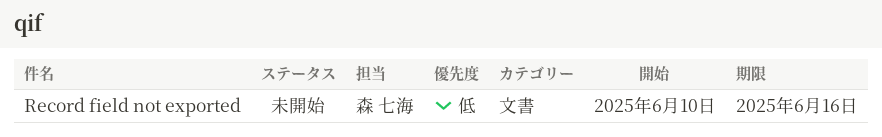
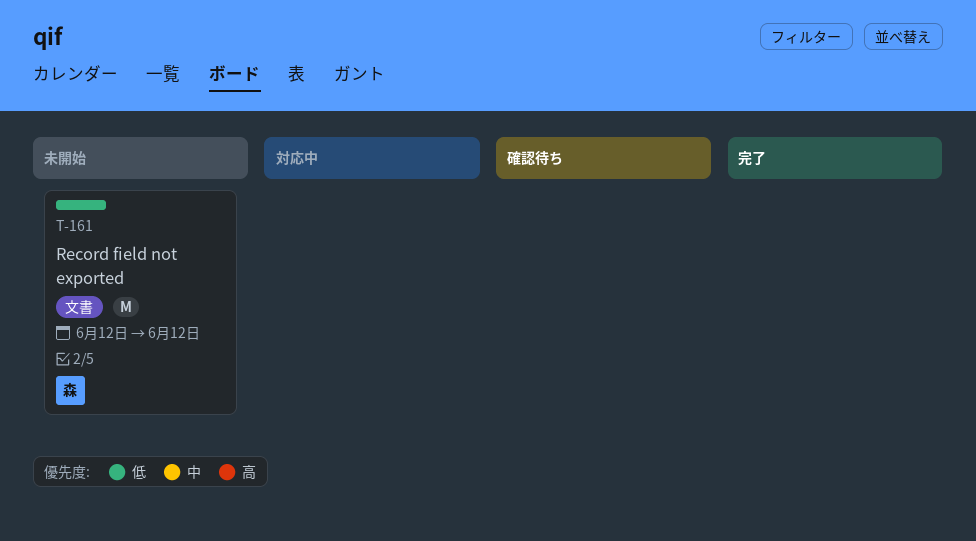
Record field not exported, start: Jun 10 -> Jun 12
Record field not exported, due: Jun 16 -> Jun 12

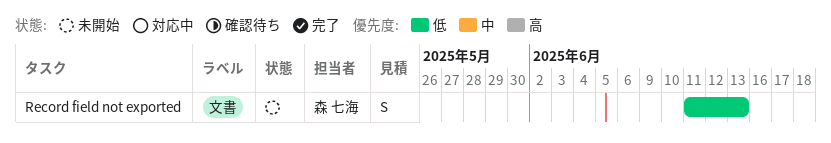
Record field not exported, estimate: M -> S
Record field not exported, start: Jun 12 -> Jun 11
Record field not exported, due: Jun 12 -> Jun 13

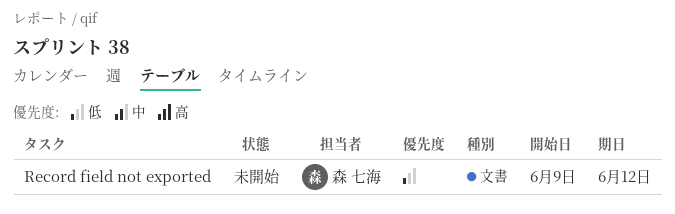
Record field not exported, start: Jun 11 -> Jun 9
Record field not exported, due: Jun 13 -> Jun 12

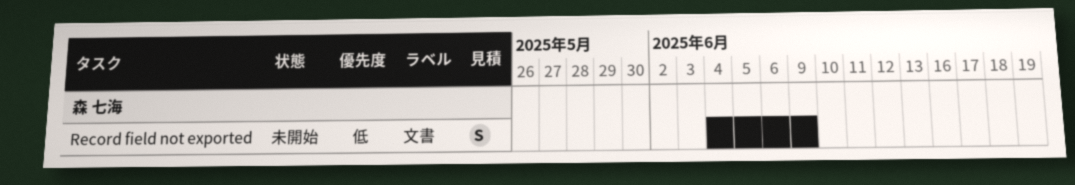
Record field not exported, start: Jun 9 -> Jun 4
Record field not exported, due: Jun 12 -> Jun 9

